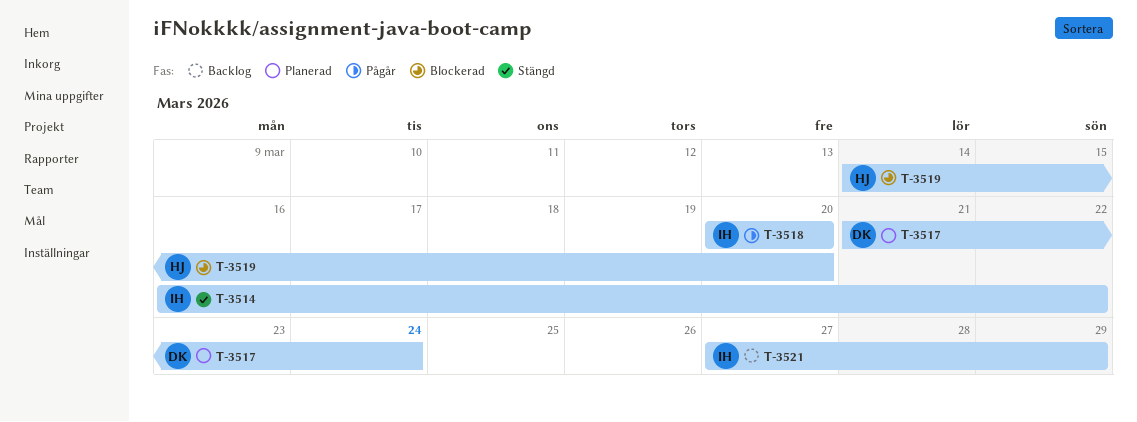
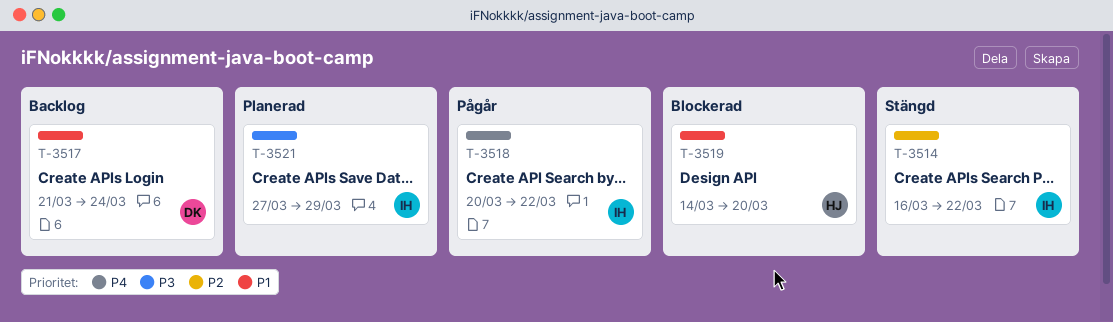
T-3517, status: Planerad -> Backlog
T-3518, due: Mar 20 -> Mar 22
T-3521, status: Backlog -> Planerad

